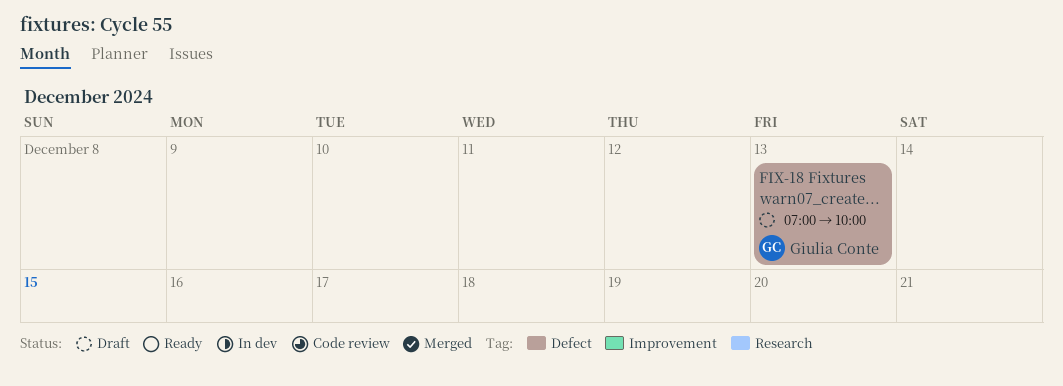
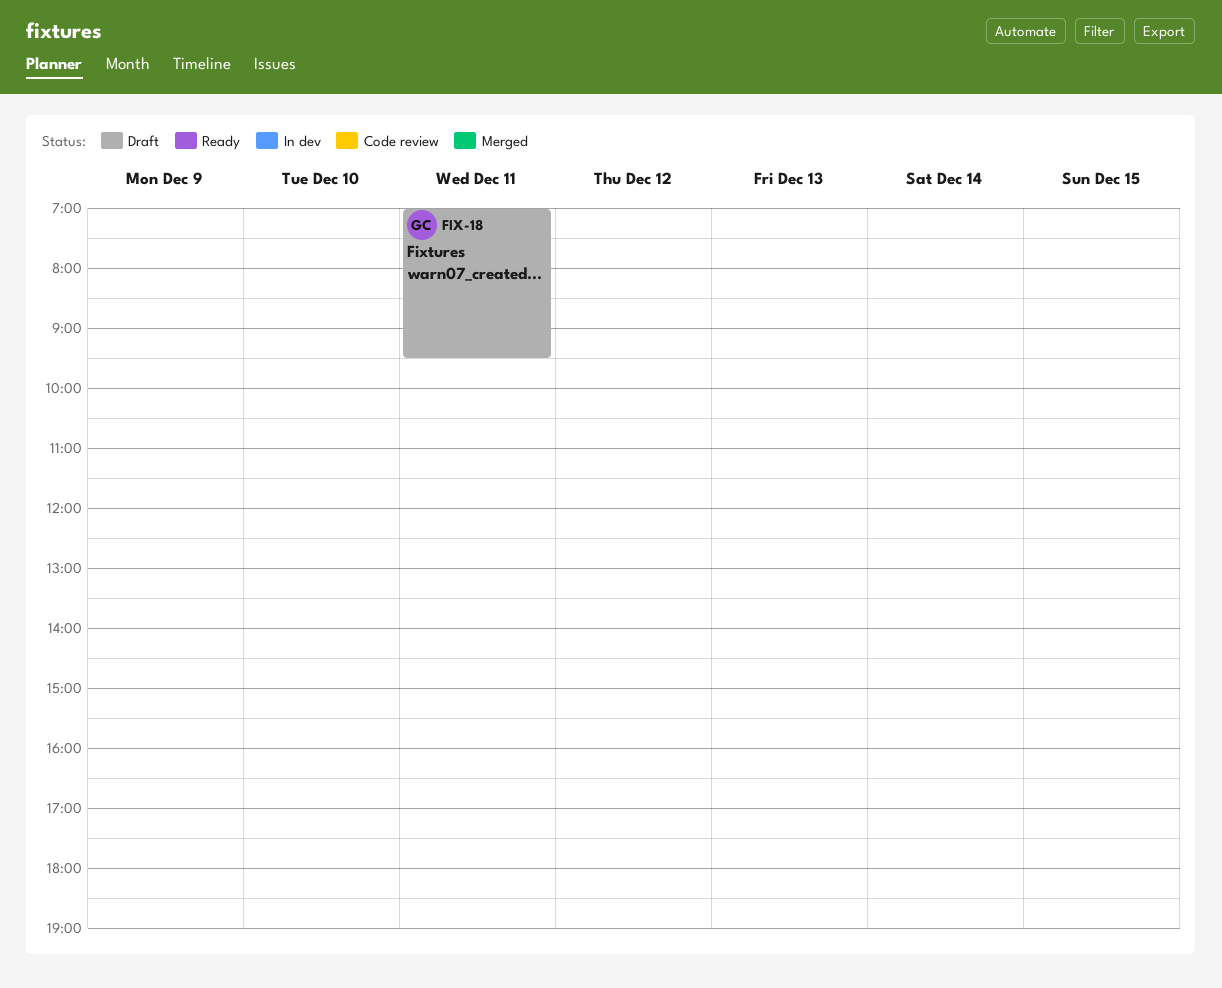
FIX-18, day: Dec 13 -> Dec 11
FIX-18, ends: 10:00 -> 09:30

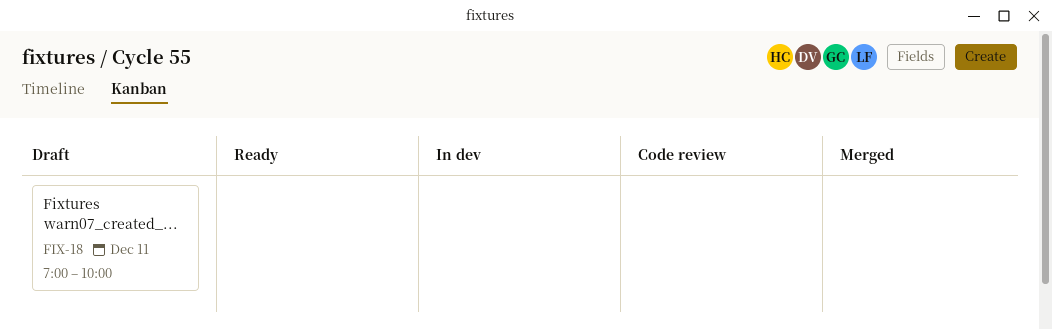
FIX-18, ends: 09:30 -> 10:00

